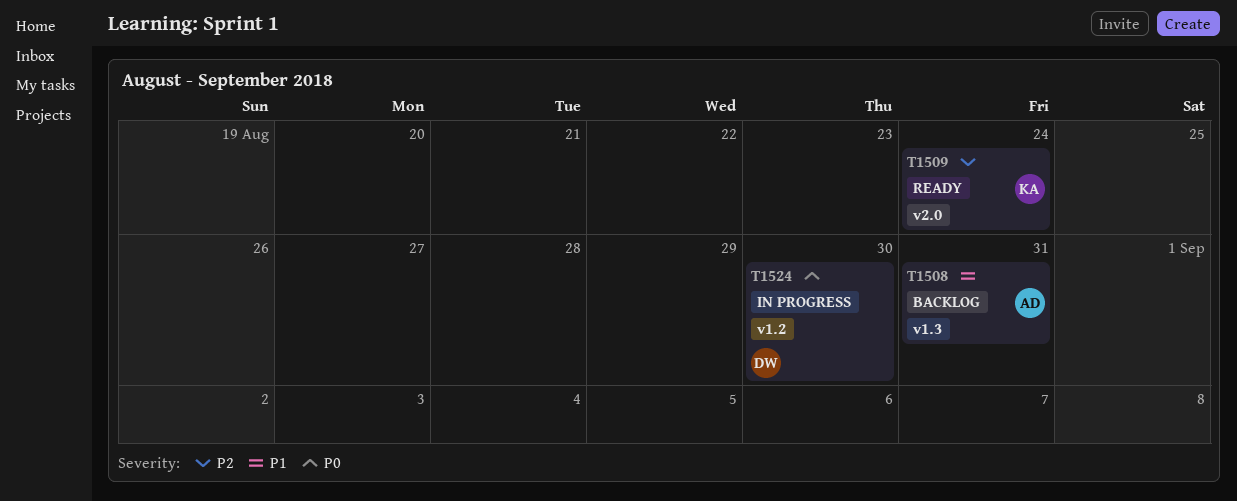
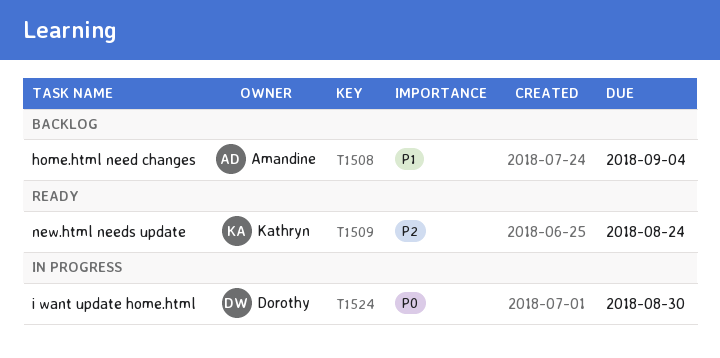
T1508, due: Aug 31 -> Sep 4

